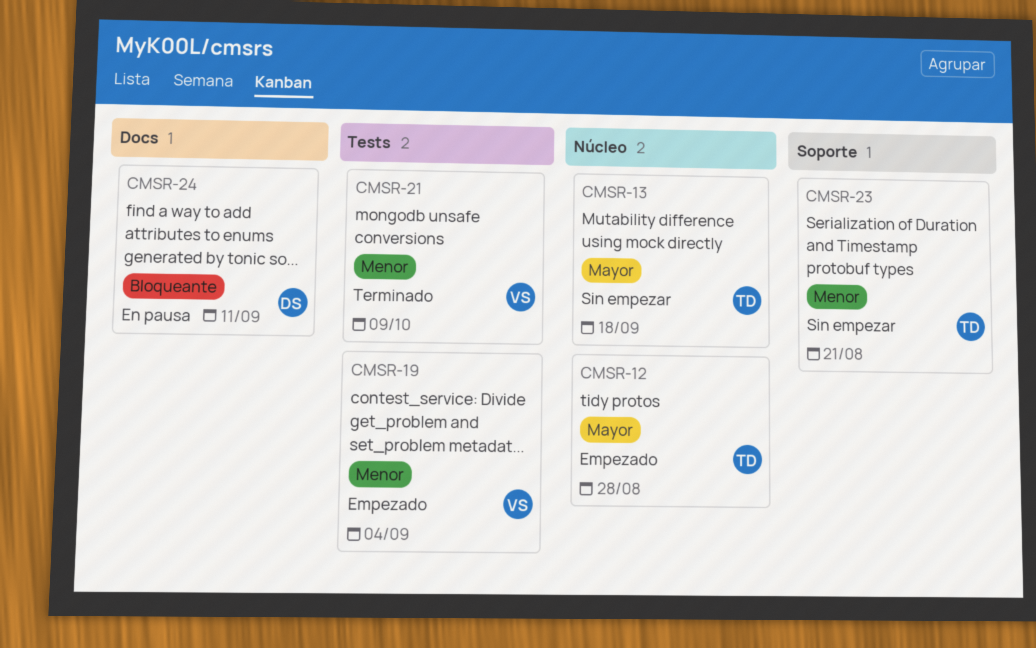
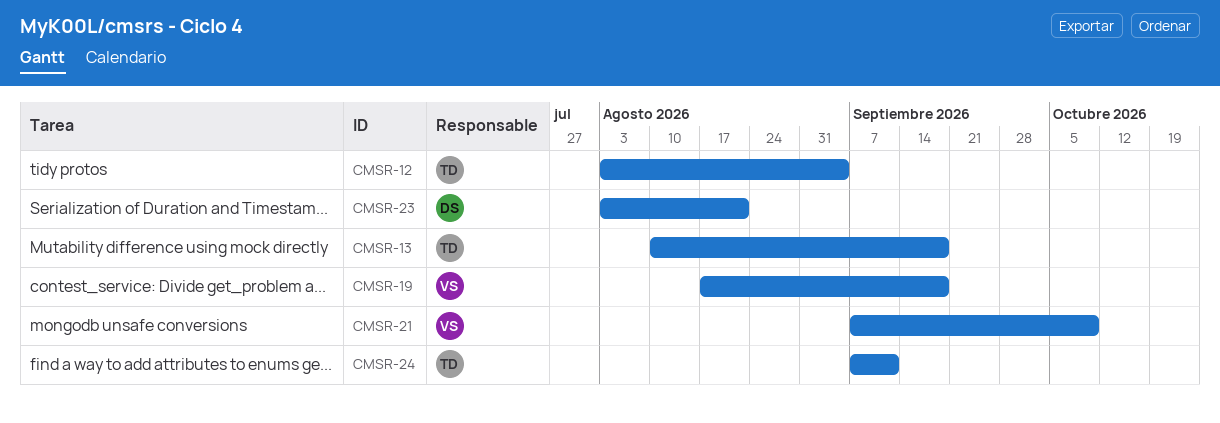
CMSR-12, due: Aug 28 -> Sep 4
CMSR-19, due: Sep 4 -> Sep 18
CMSR-23, owner: TD -> DS
CMSR-24, owner: DS -> TD

